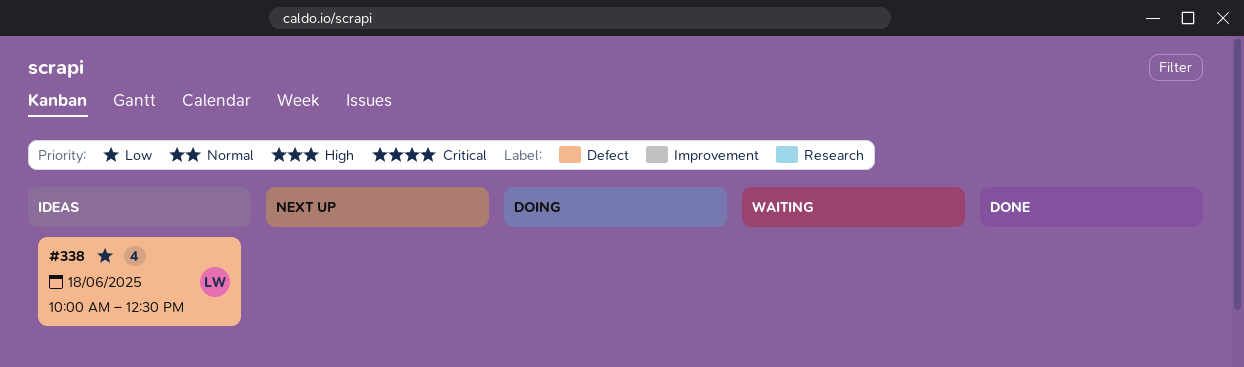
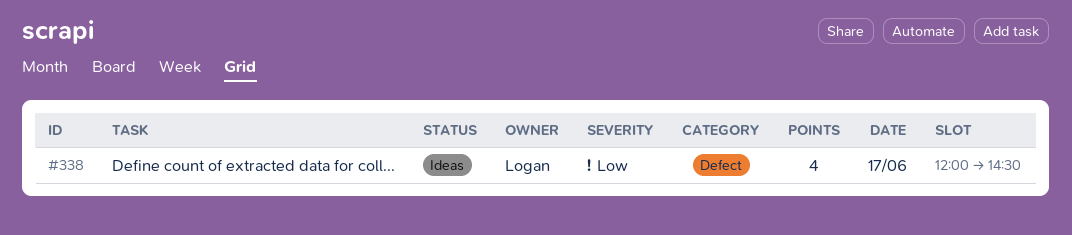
#338, day: Jun 18 -> Jun 17
#338, begins: 10:00 -> 12:00
#338, ends: 12:30 -> 14:30

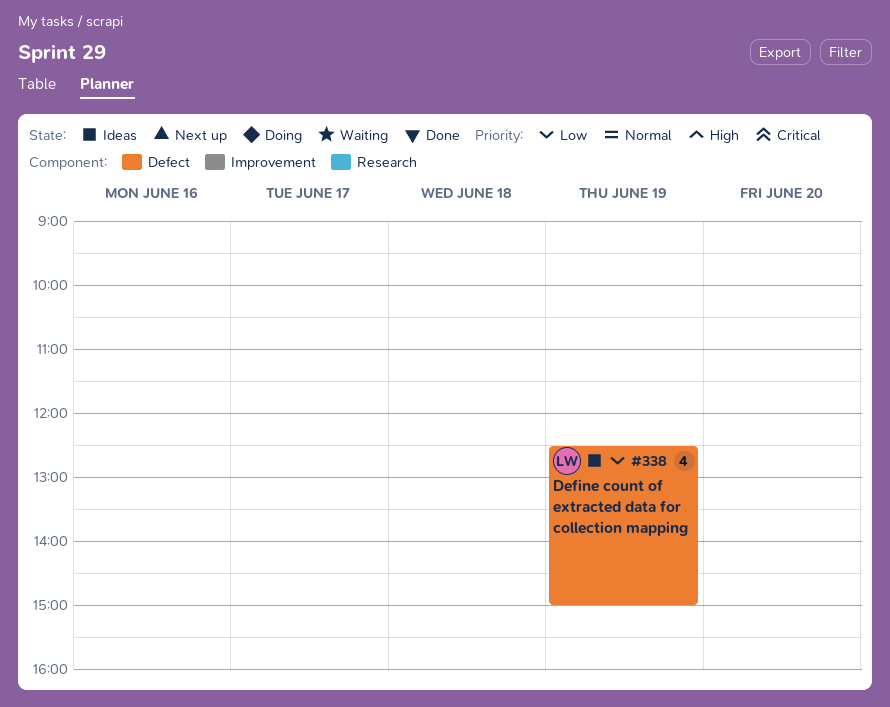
#338, day: Jun 17 -> Jun 19
#338, begins: 12:00 -> 12:30
#338, ends: 14:30 -> 15:00

